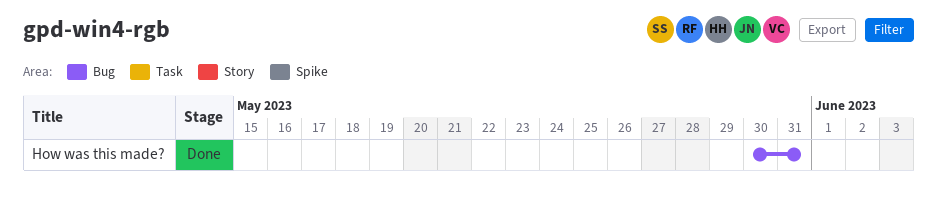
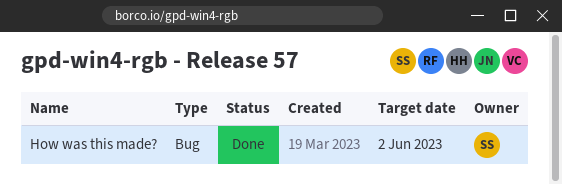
How was this made?, due: May 31 -> Jun 2

